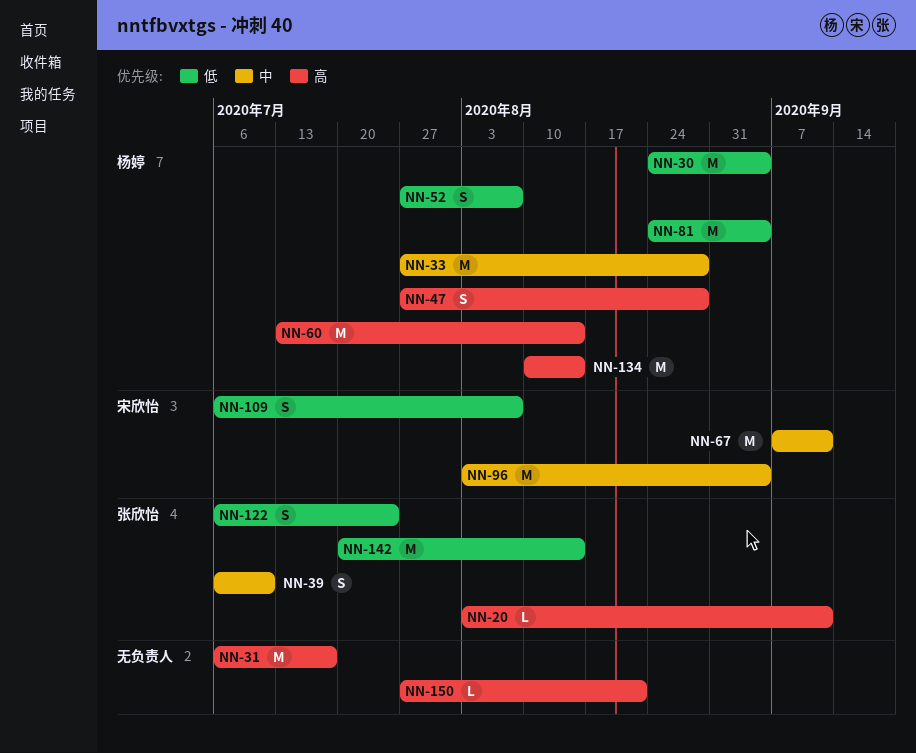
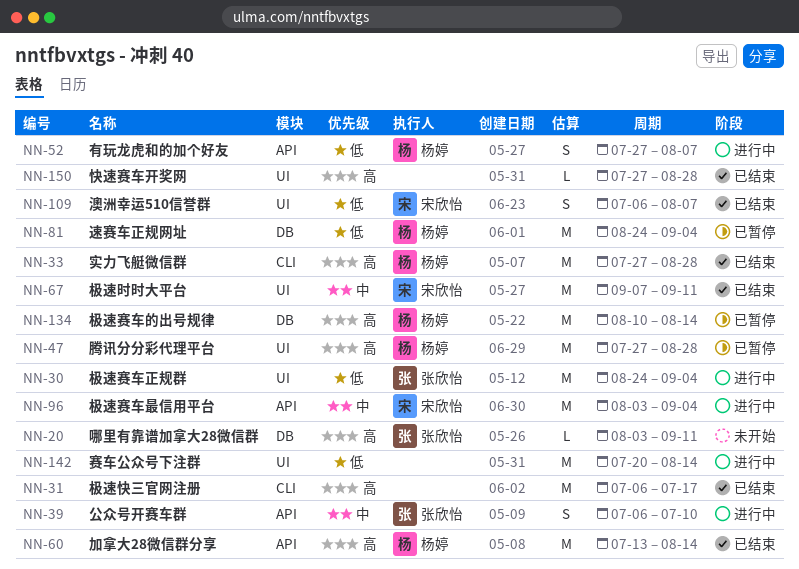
NN-30, owner: 杨婷 -> 张欣怡
NN-33, priority: 中 -> 高
NN-47, estimate: S -> M
NN-122: present -> none
NN-142, owner: 张欣怡 -> none
NN-150, due: Aug 21 -> Aug 28

